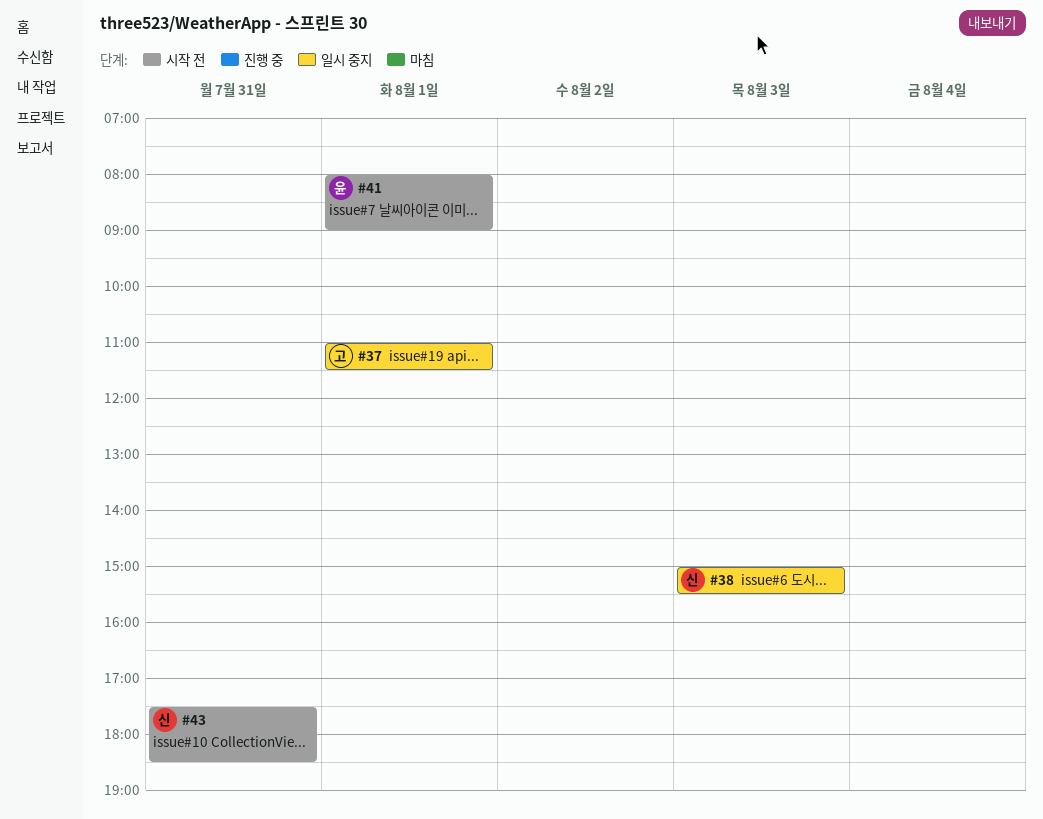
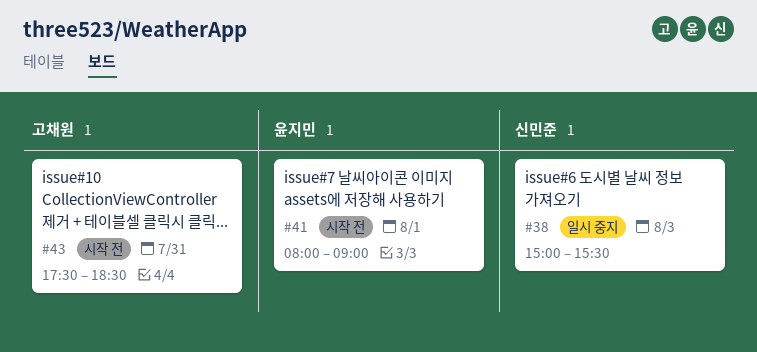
#37: present -> none
#43, owner: 신민준 -> 고채원

